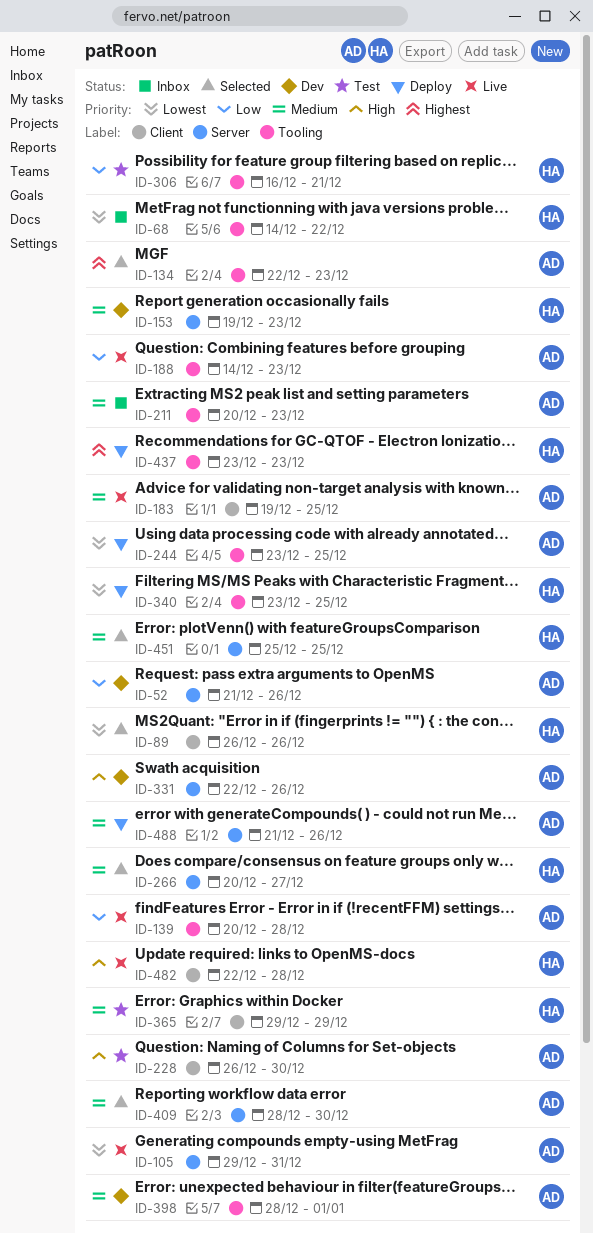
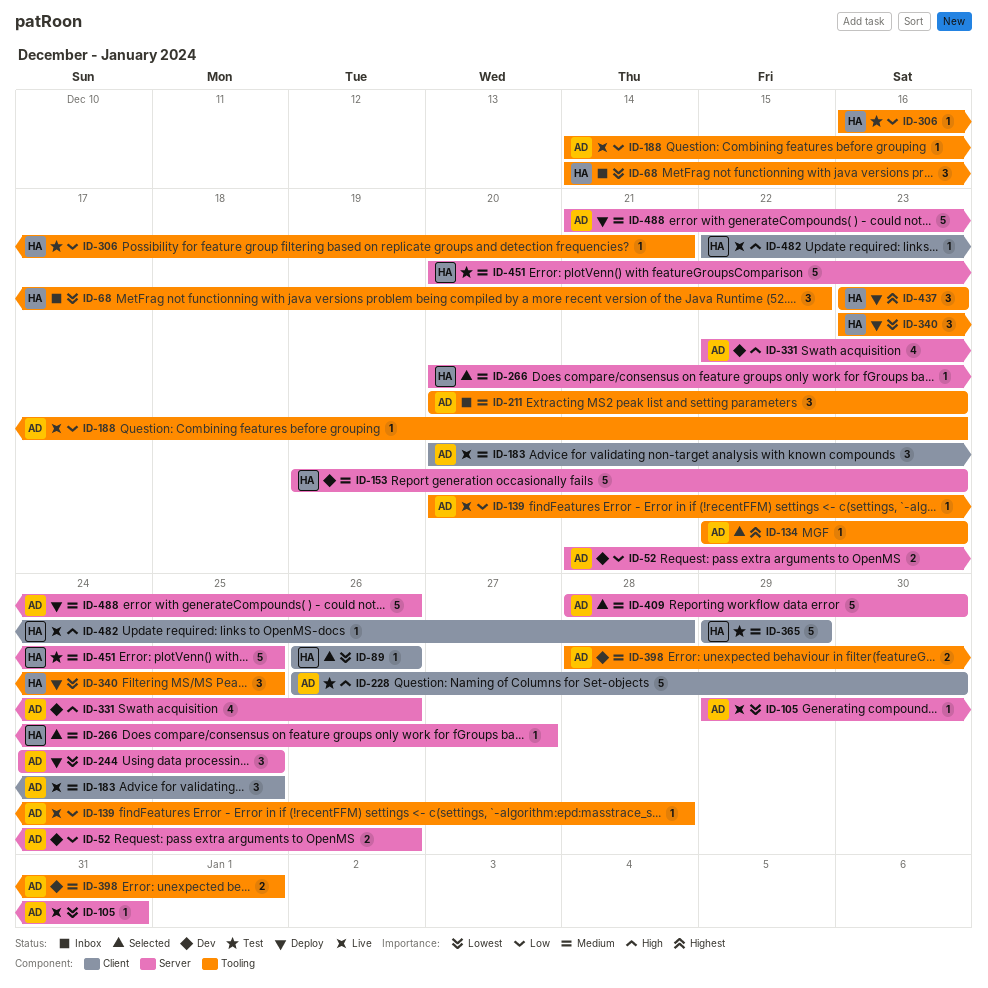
ID-183, start: Dec 19 -> Dec 20
ID-244, label: Tooling -> Server
ID-244, start: Dec 23 -> Dec 24
ID-451, status: Selected -> Test
ID-451, start: Dec 25 -> Dec 20

